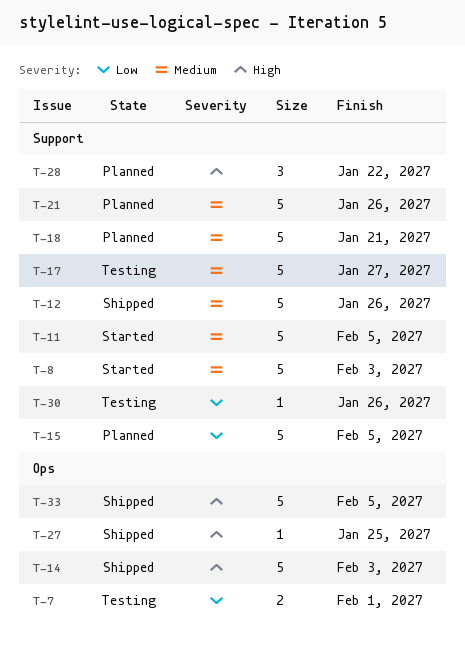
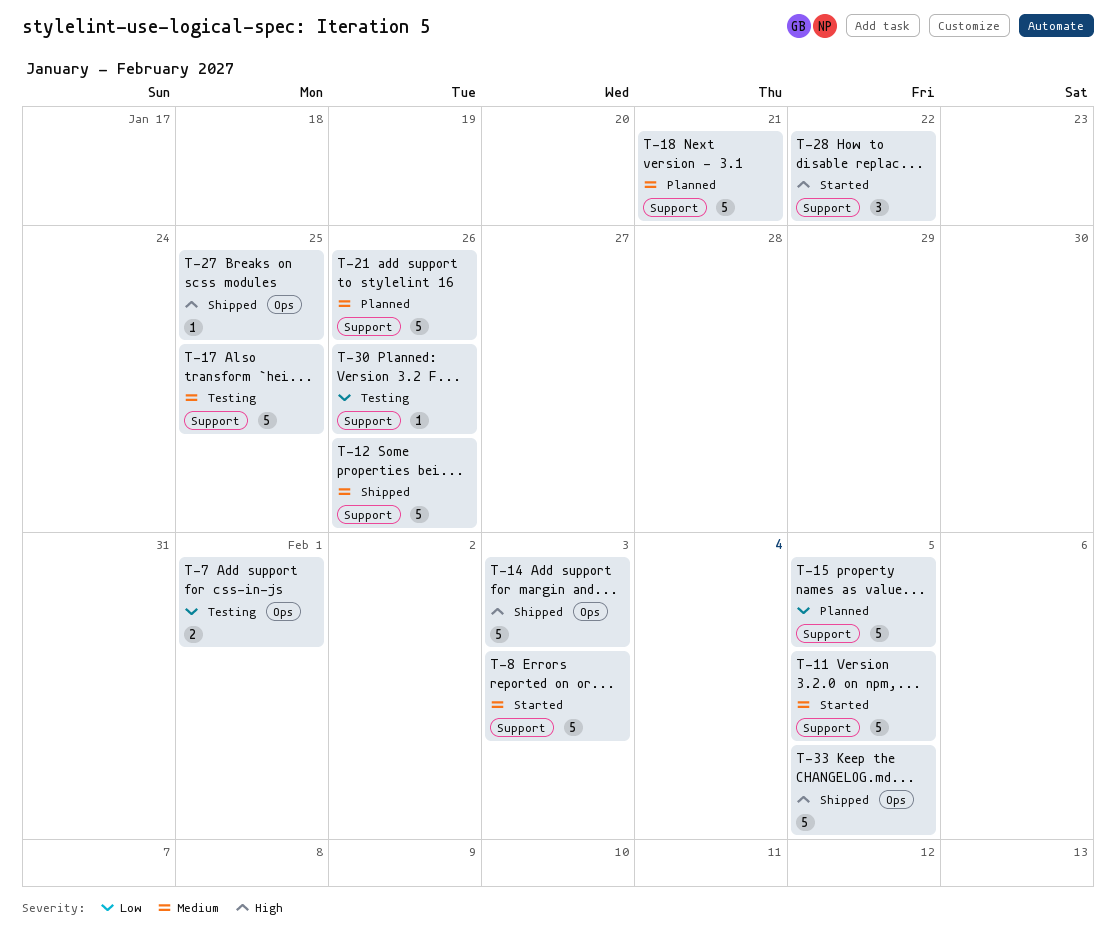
T-17, due: Jan 27 -> Jan 25
T-28, status: Planned -> Started

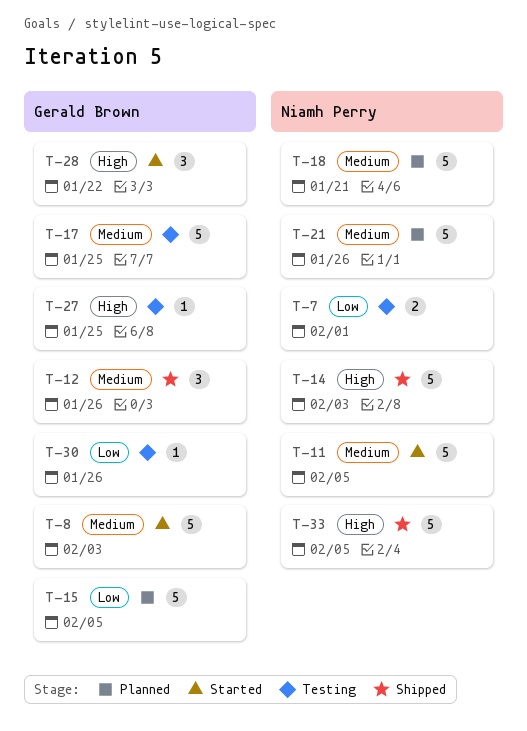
T-12, estimate: 5 -> 3
T-27, status: Shipped -> Testing

